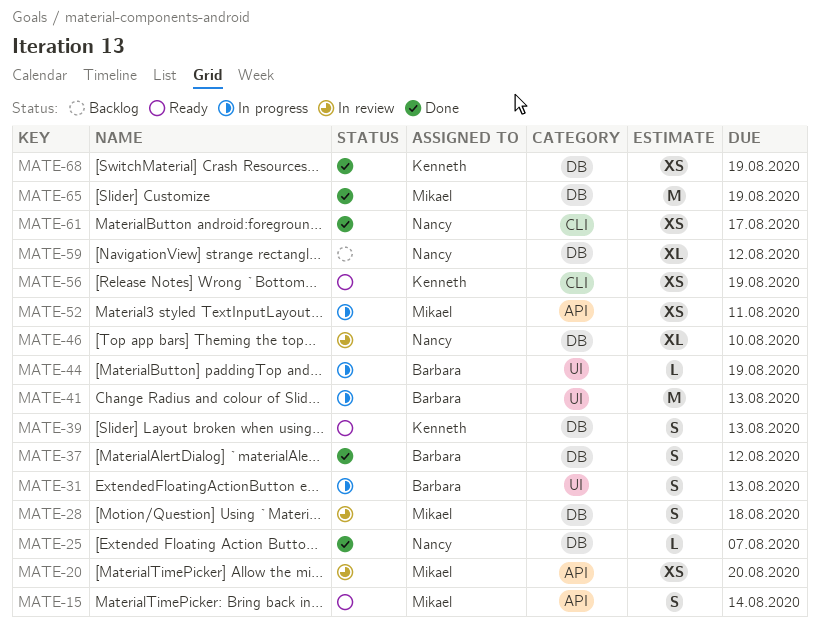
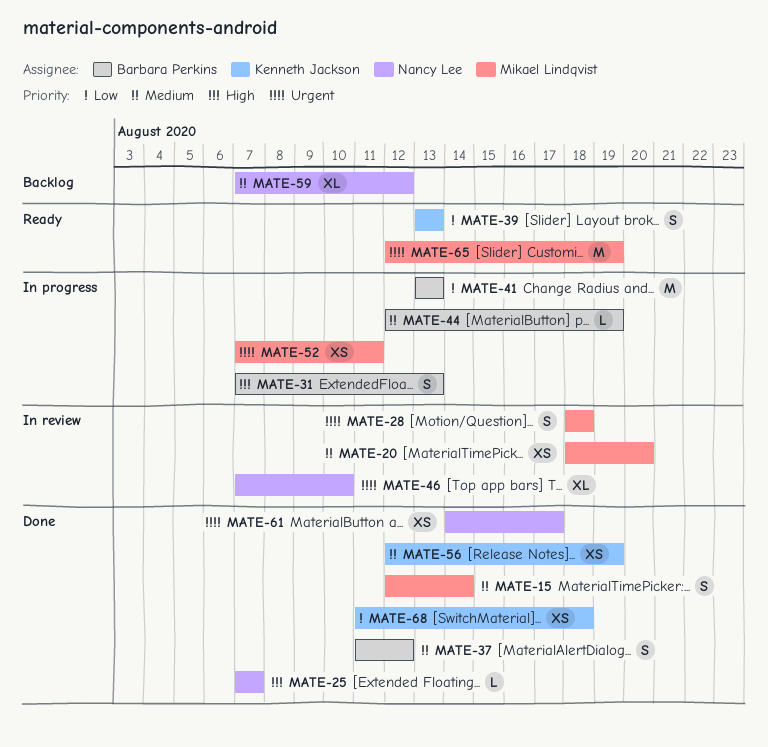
MATE-15, status: Ready -> Done
MATE-56, status: Ready -> Done
MATE-65, status: Done -> Ready
MATE-68, due: Aug 19 -> Aug 18

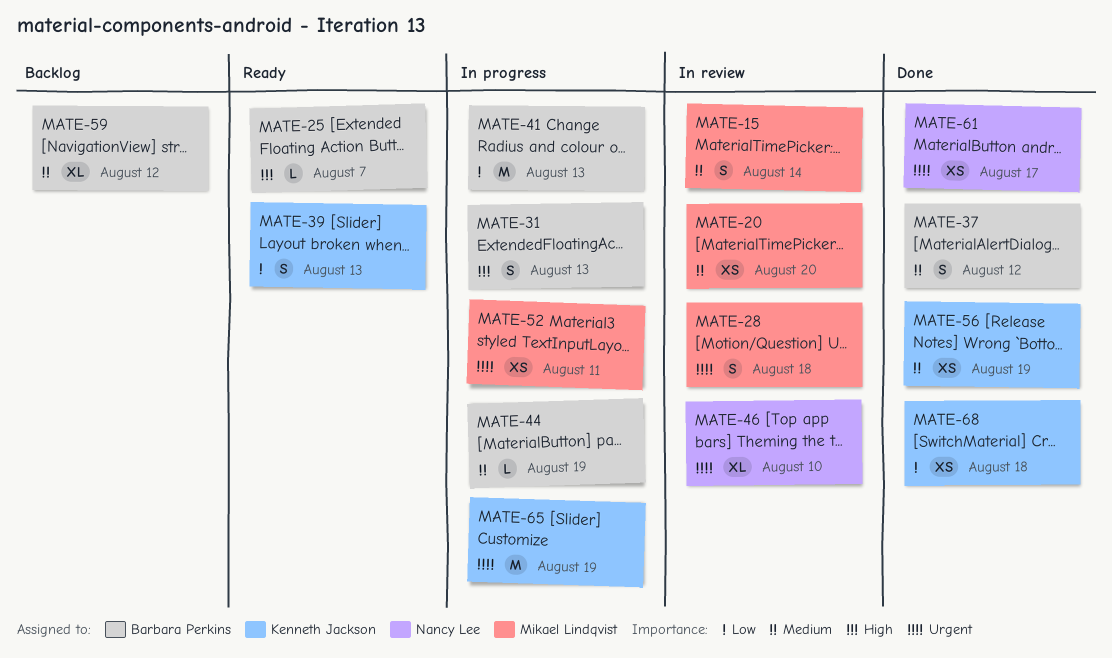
MATE-15, status: Done -> In review
MATE-25, status: Done -> Ready
MATE-25, owner: Nancy Lee -> Barbara Perkins
MATE-59, owner: Nancy Lee -> Barbara Perkins
MATE-65, status: Ready -> In progress
MATE-65, owner: Mikael Lindqvist -> Kenneth Jackson

